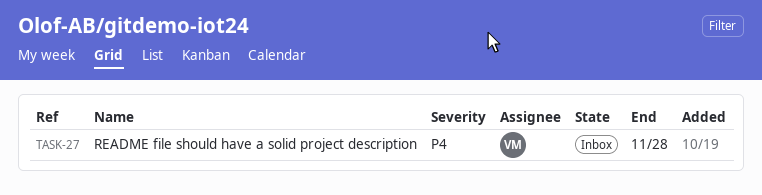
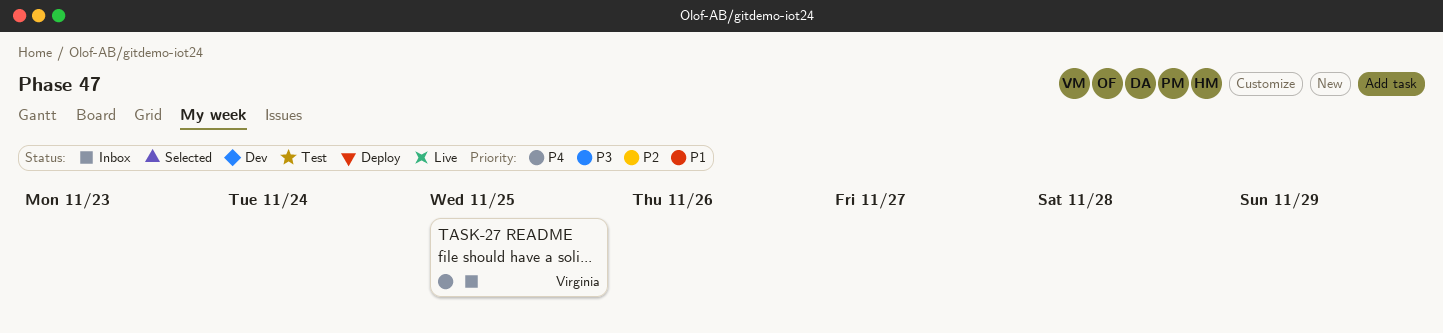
TASK-27, due: Nov 28 -> Nov 25

